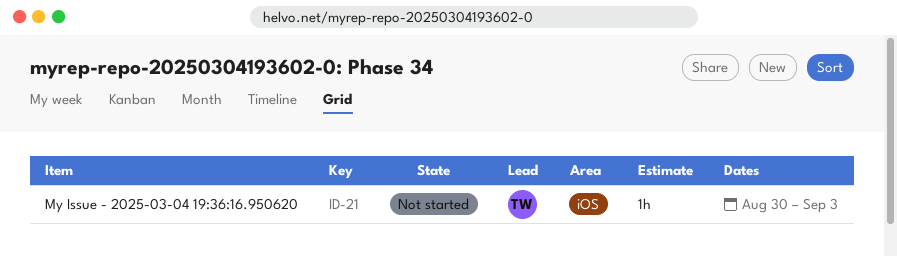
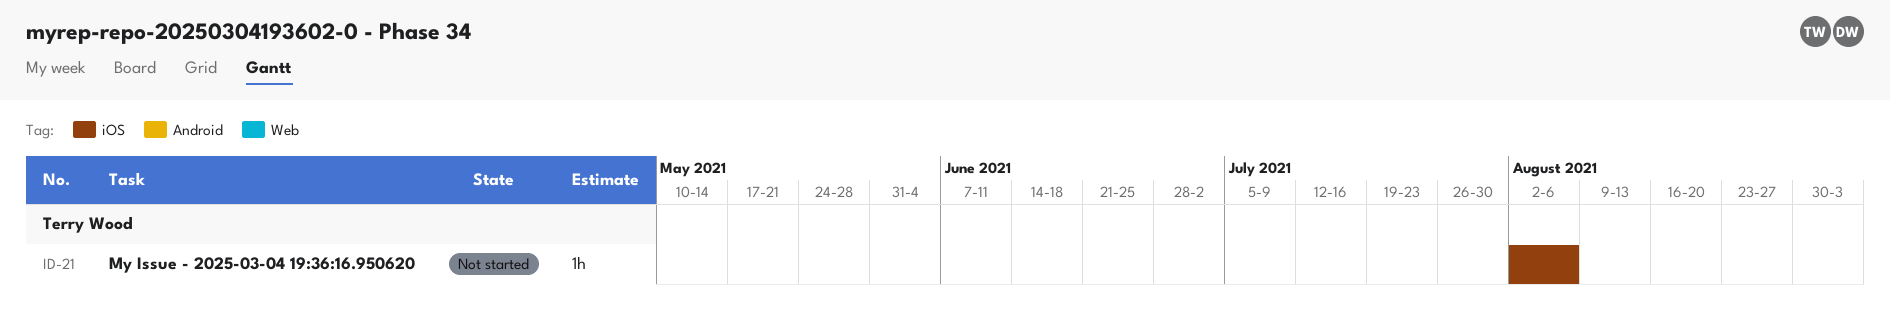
ID-21, start: Aug 30 -> Aug 2
ID-21, due: Sep 3 -> Aug 6

